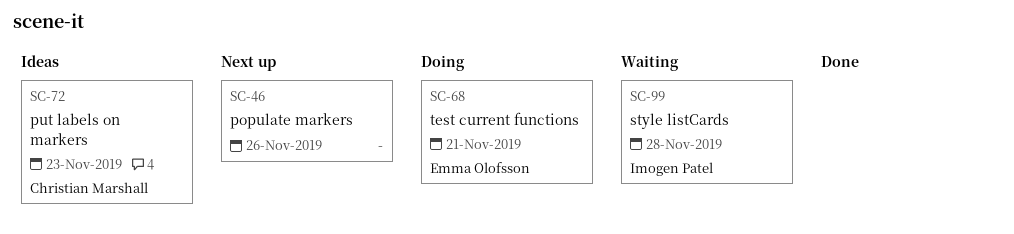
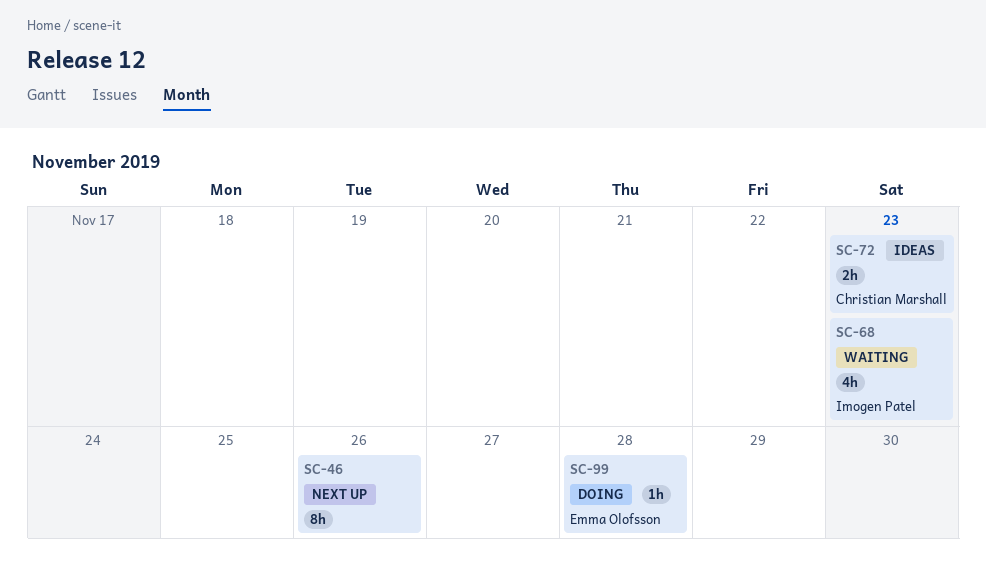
SC-68, status: Doing -> Waiting
SC-68, owner: Emma Olofsson -> Imogen Patel
SC-68, due: Nov 21 -> Nov 23
SC-99, status: Waiting -> Doing
SC-99, owner: Imogen Patel -> Emma Olofsson

